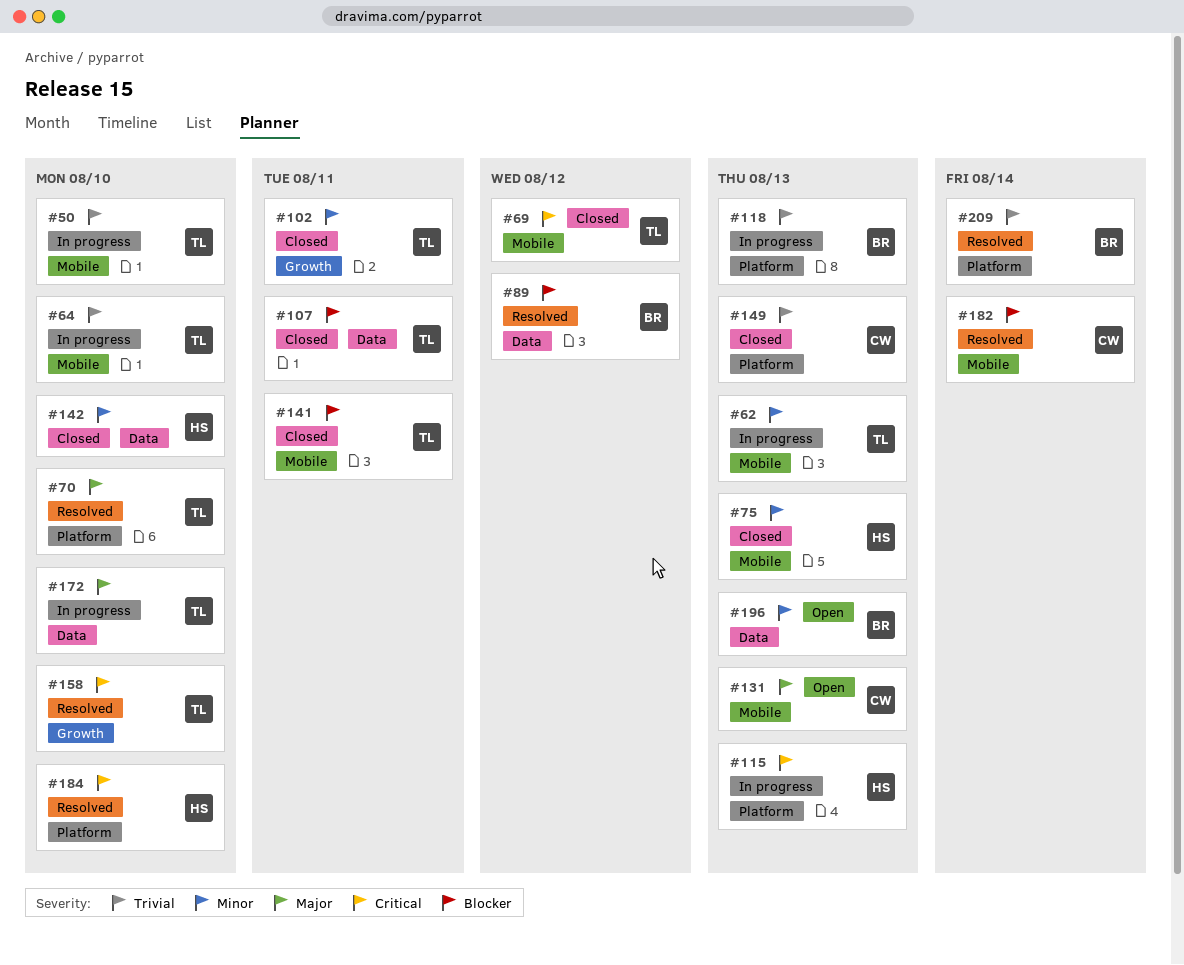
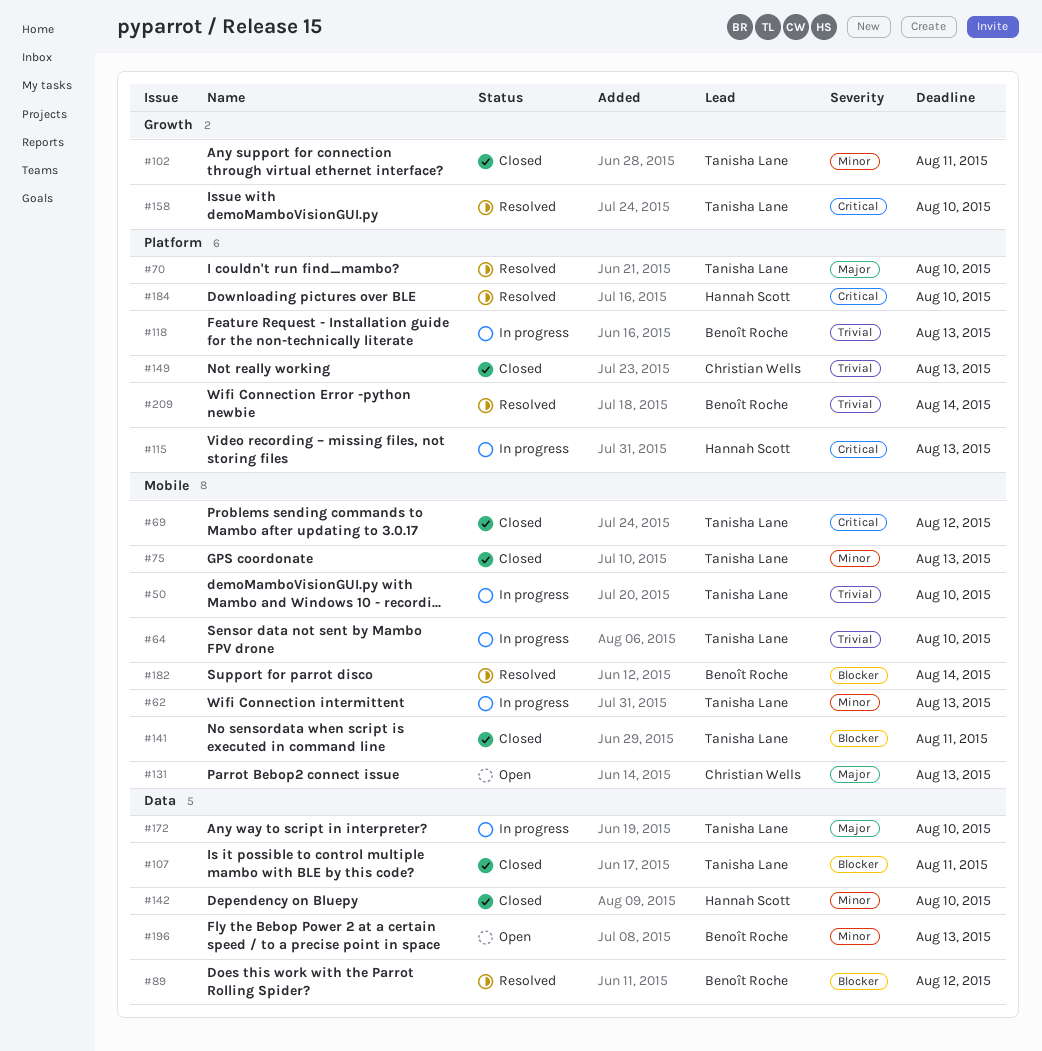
#75, owner: Hannah Scott -> Tanisha Lane
#182, owner: Christian Wells -> Benoît Roche

